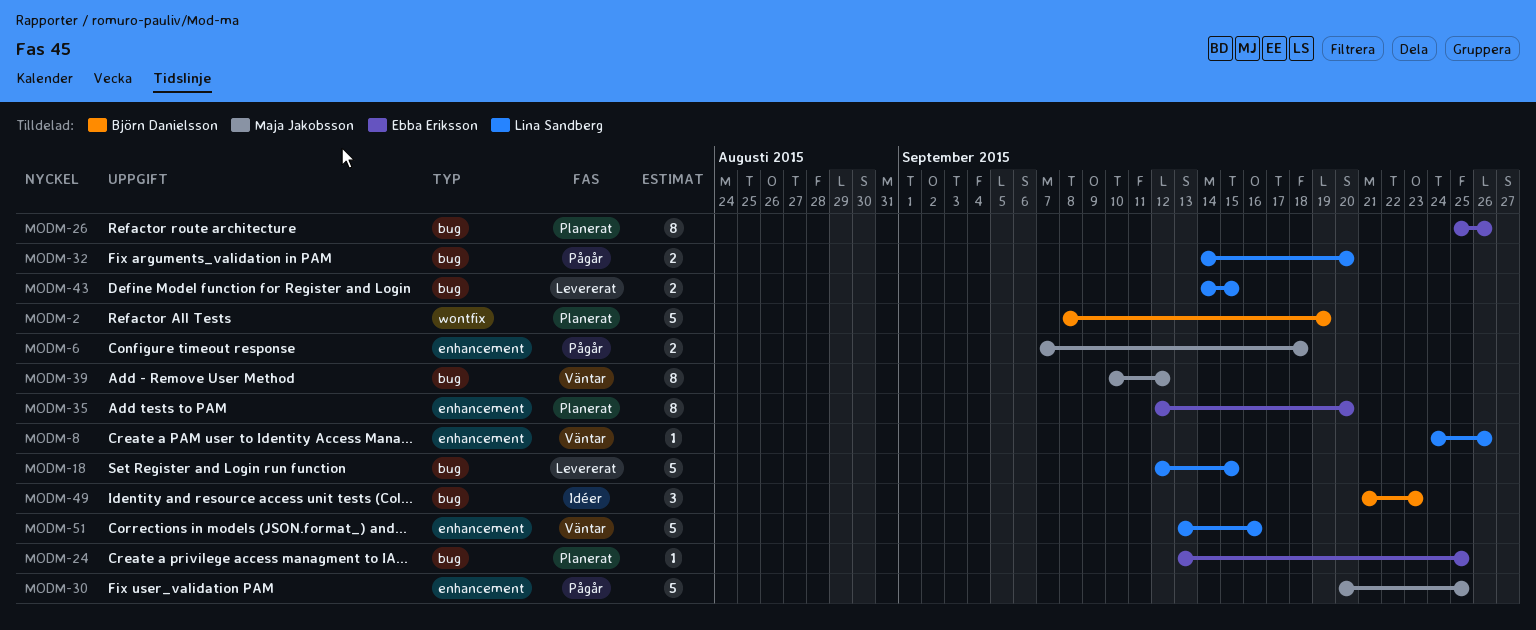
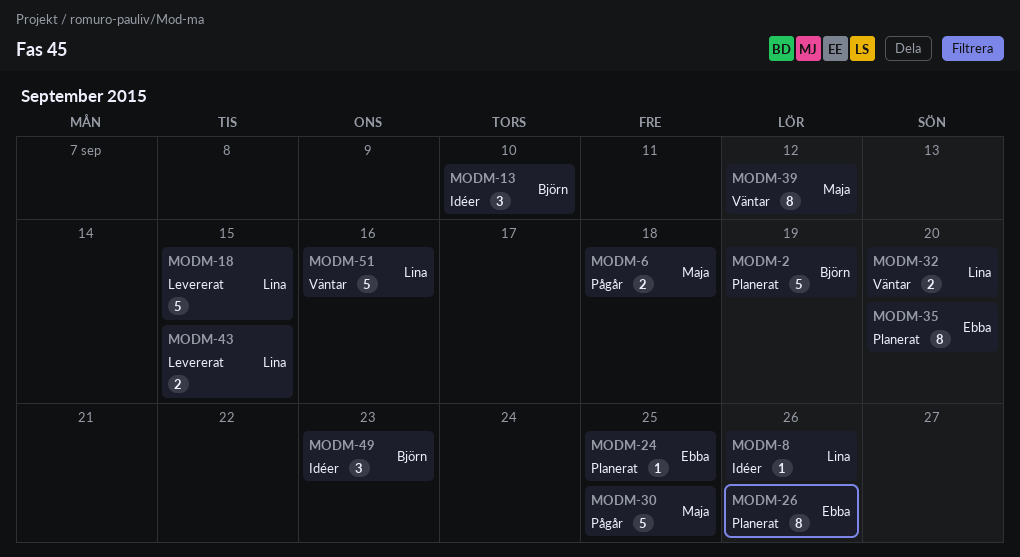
MODM-8, status: Väntar -> Idéer
MODM-13: none -> present
MODM-32, status: Pågår -> Väntar

